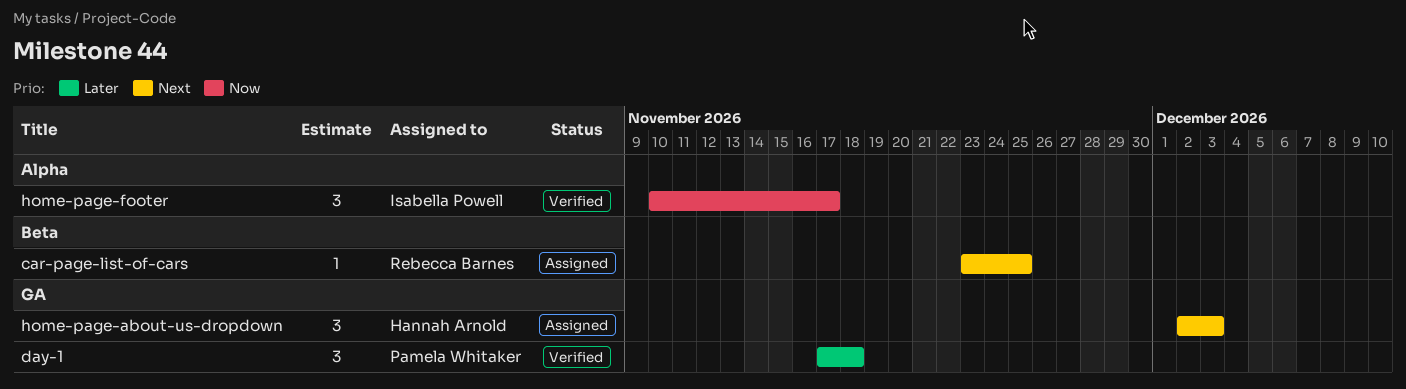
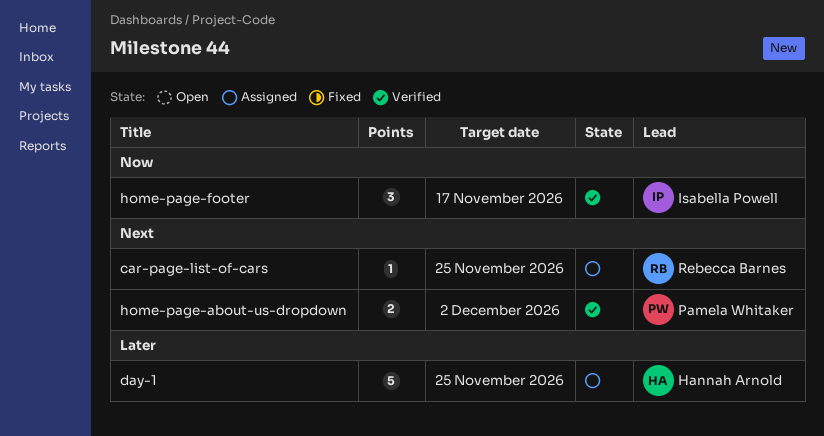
day-1, status: Verified -> Assigned
day-1, owner: Pamela Whitaker -> Hannah Arnold
day-1, estimate: 3 -> 5
day-1, due: Nov 18 -> Nov 25
home-page-about-us-dropdown, status: Assigned -> Verified
home-page-about-us-dropdown, owner: Hannah Arnold -> Pamela Whitaker
home-page-about-us-dropdown, estimate: 3 -> 2
home-page-about-us-dropdown, due: Dec 3 -> Dec 2

